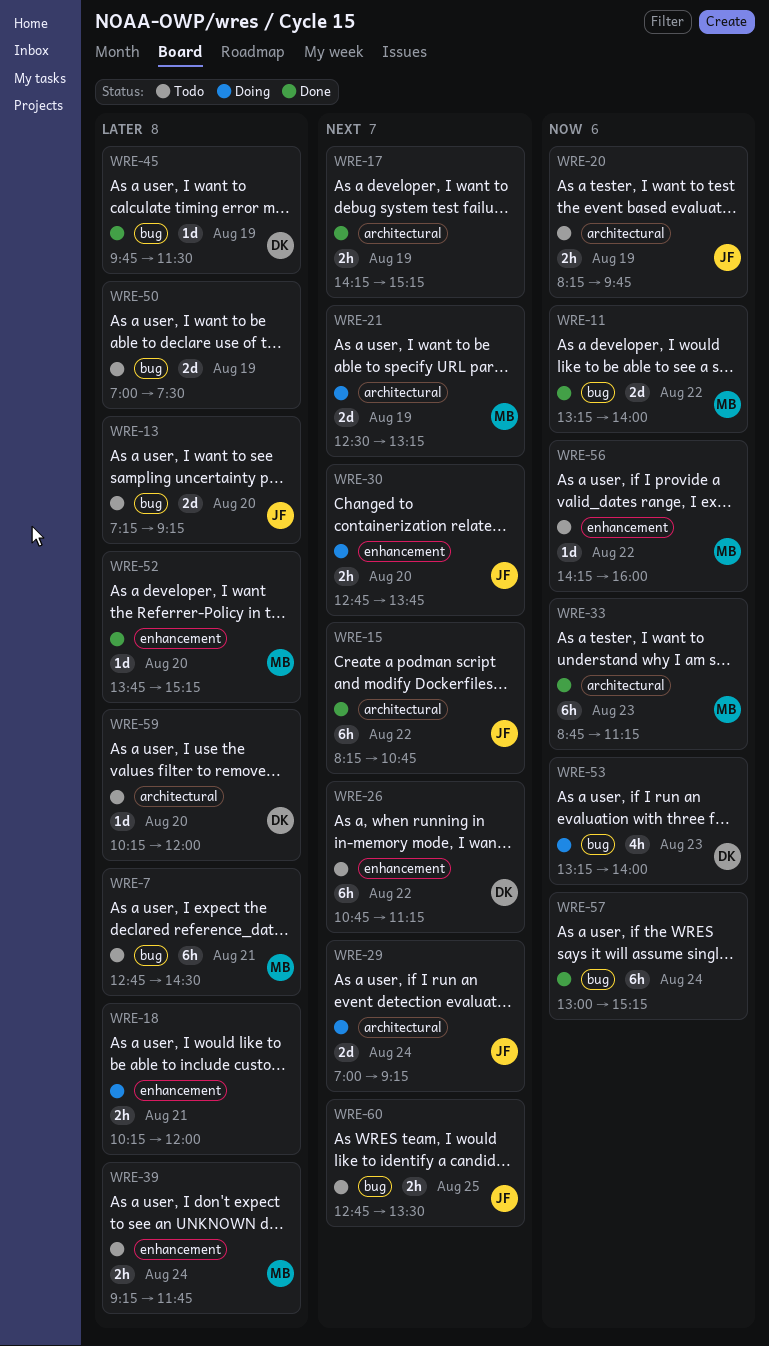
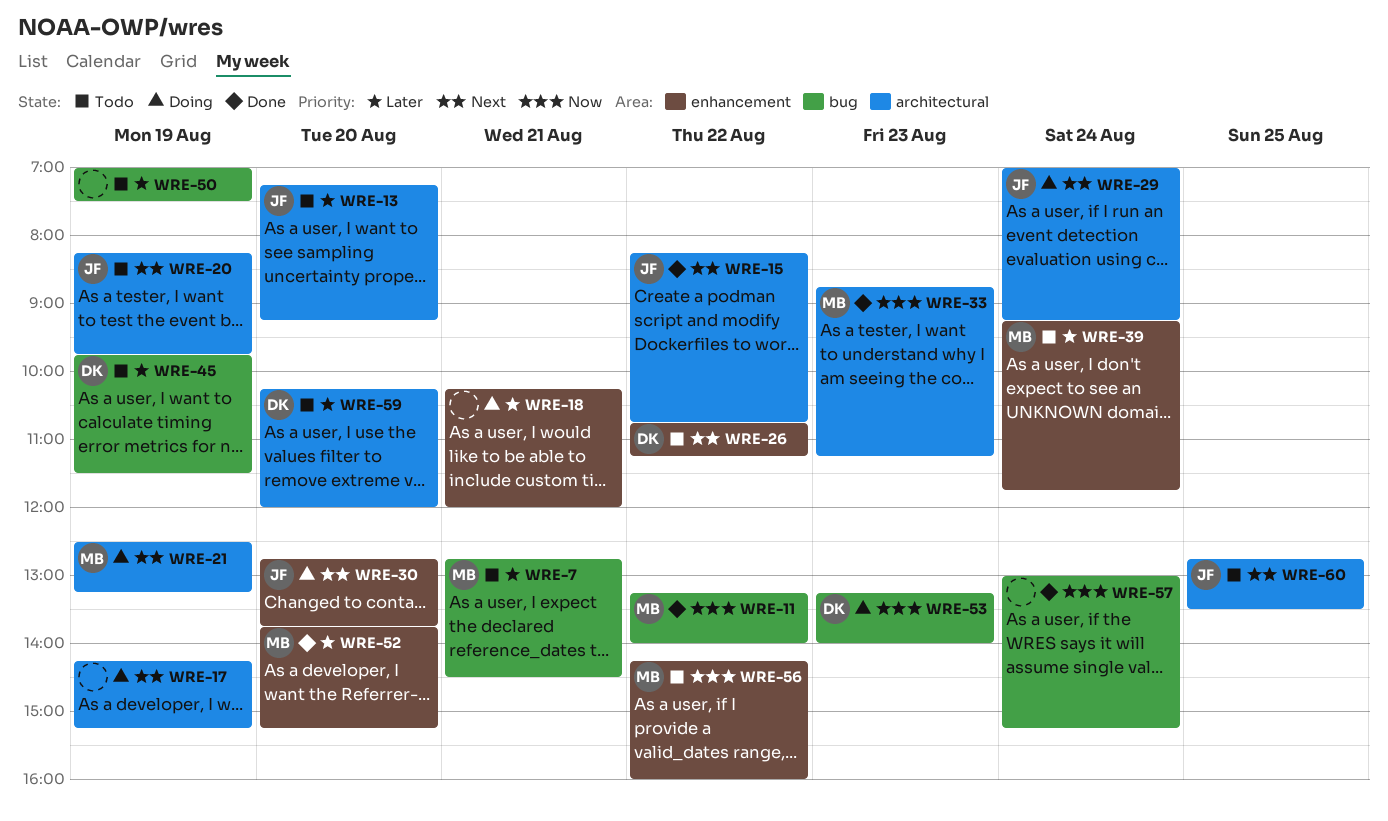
WRE-13, label: bug -> architectural
WRE-17, status: Done -> Doing
WRE-20, priority: Now -> Next
WRE-45, status: Done -> Todo
WRE-60, label: bug -> architectural

